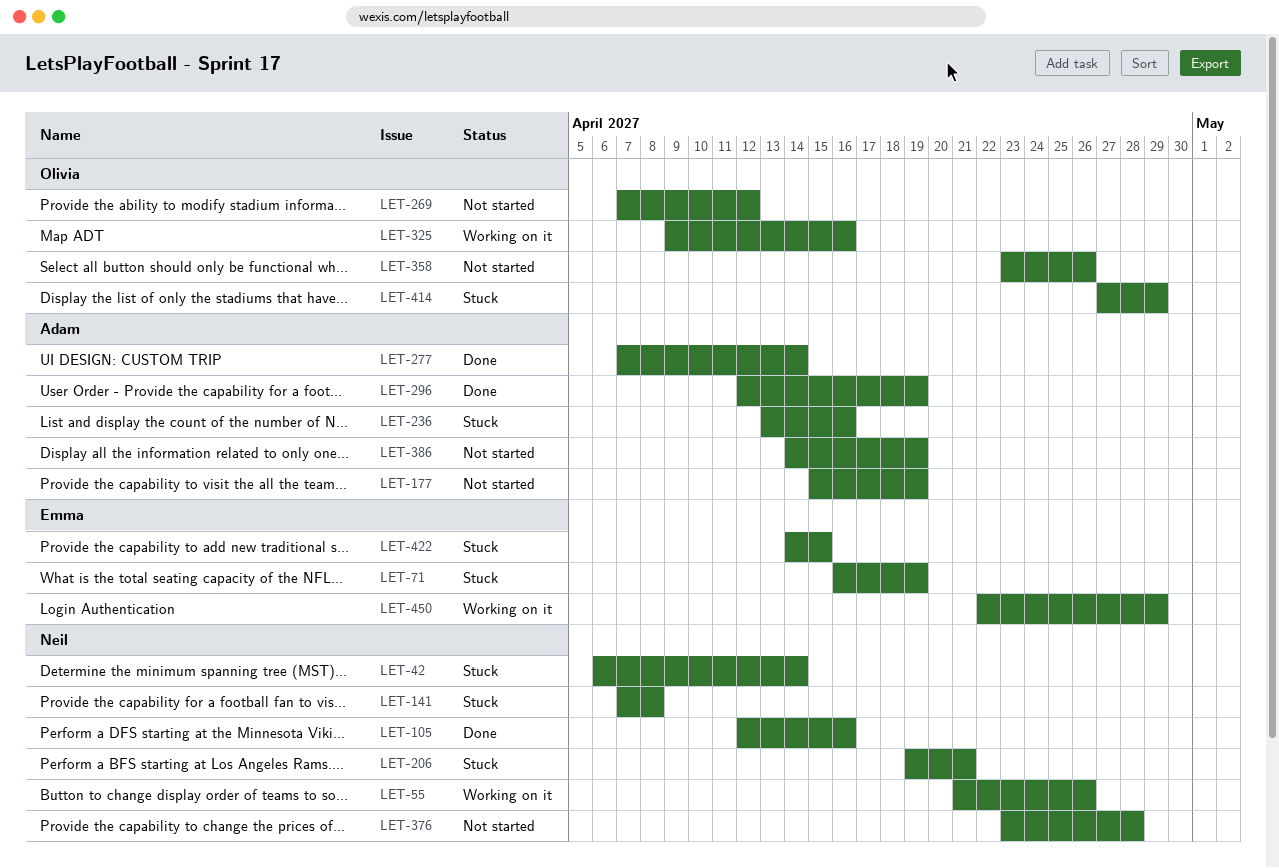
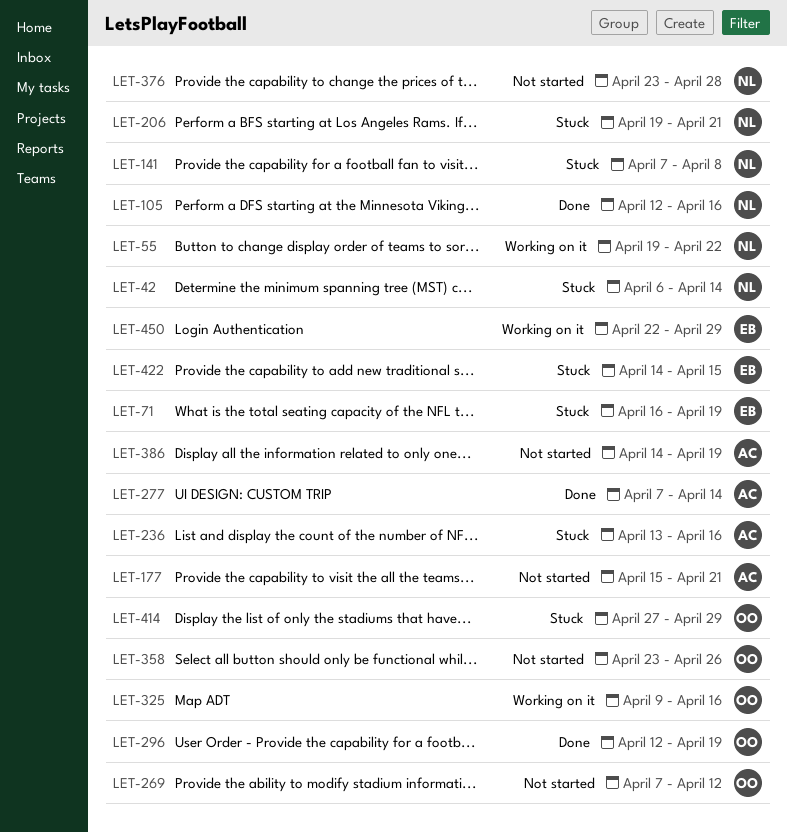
LET-55, start: Apr 21 -> Apr 19
LET-55, due: Apr 26 -> Apr 22
LET-177, due: Apr 19 -> Apr 21
LET-296, owner: Adam -> Olivia

